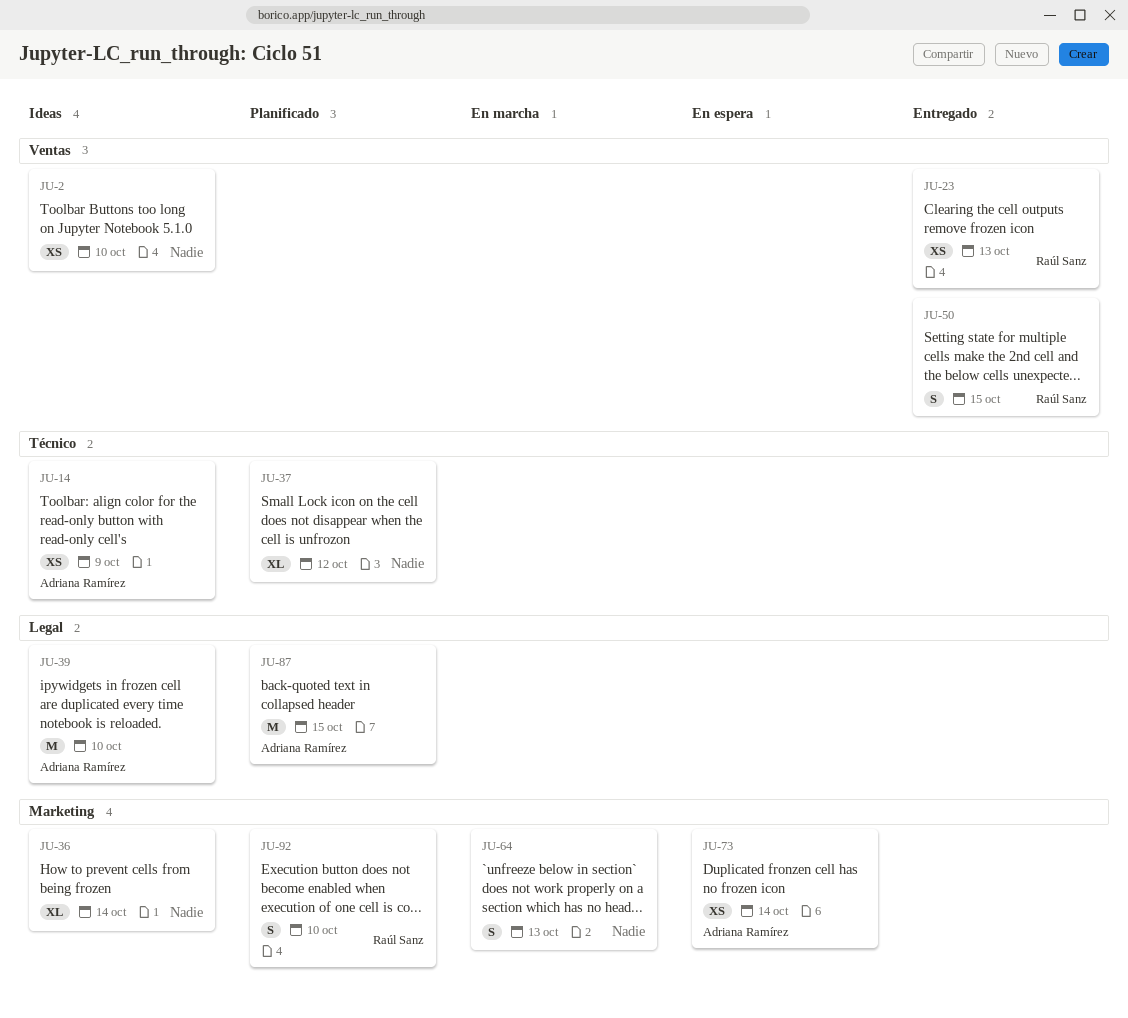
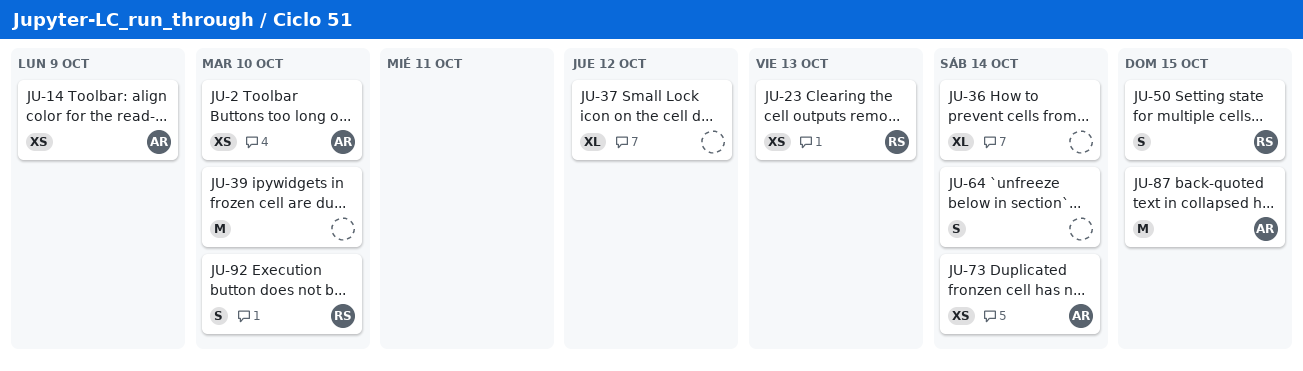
JU-2, owner: none -> Adriana Ramírez
JU-39, owner: Adriana Ramírez -> none
JU-64, due: Oct 13 -> Oct 14

